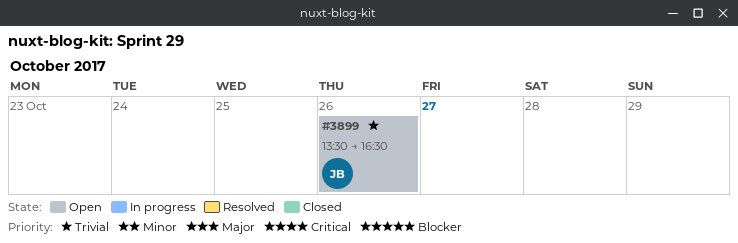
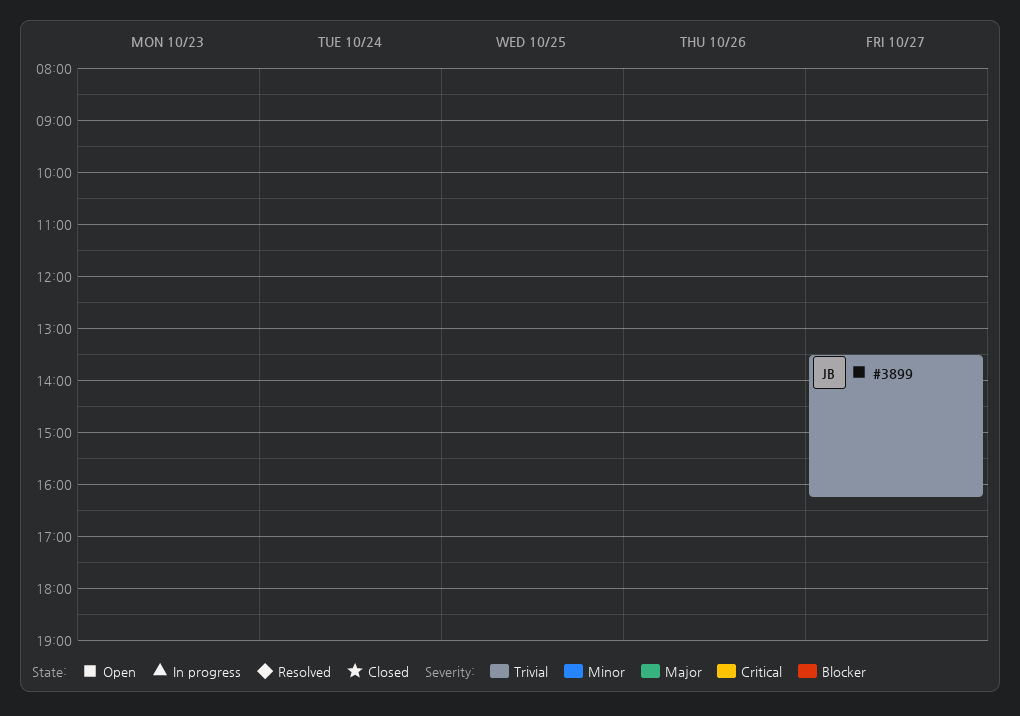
#3899, day: Oct 26 -> Oct 27
#3899, ends: 16:30 -> 16:15

